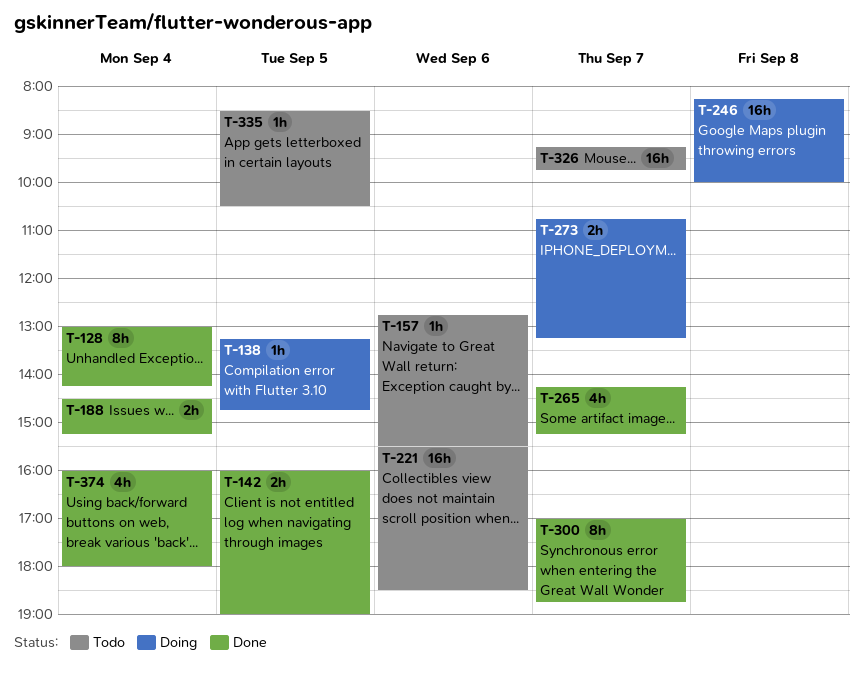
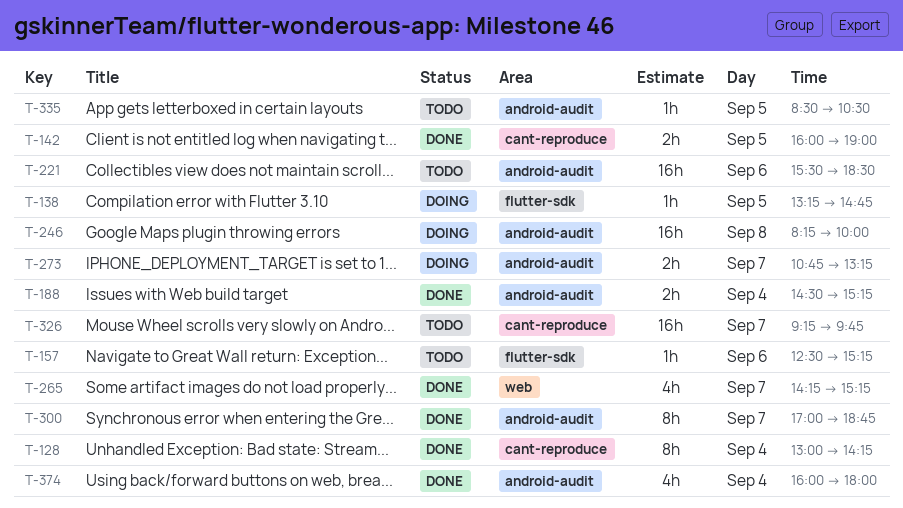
T-157, begins: 12:45 -> 12:30
T-157, ends: 15:30 -> 15:15

